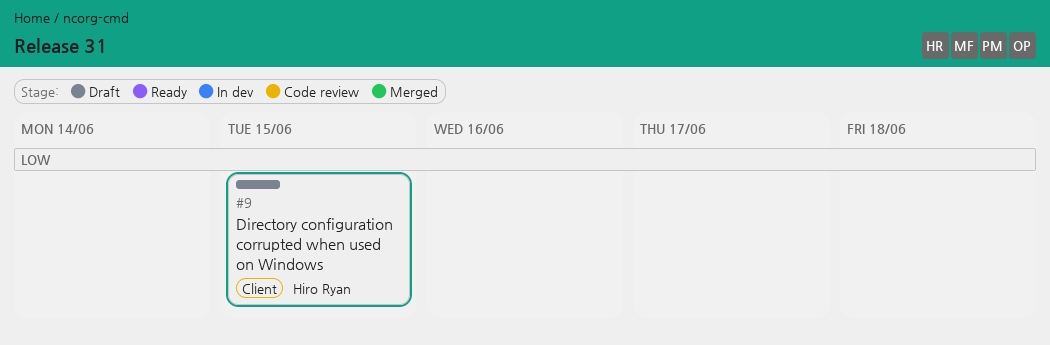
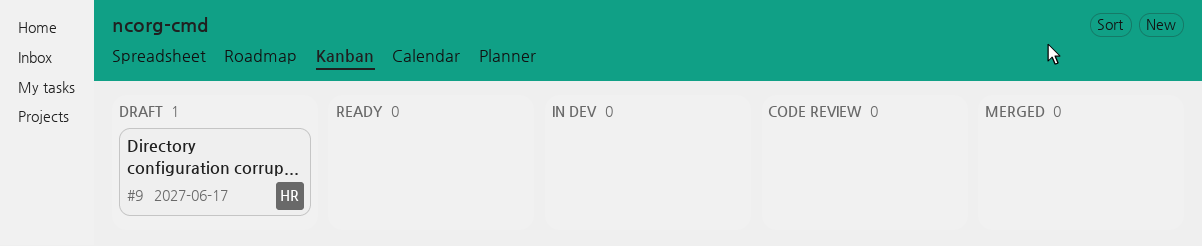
#9, due: Jun 15 -> Jun 17

